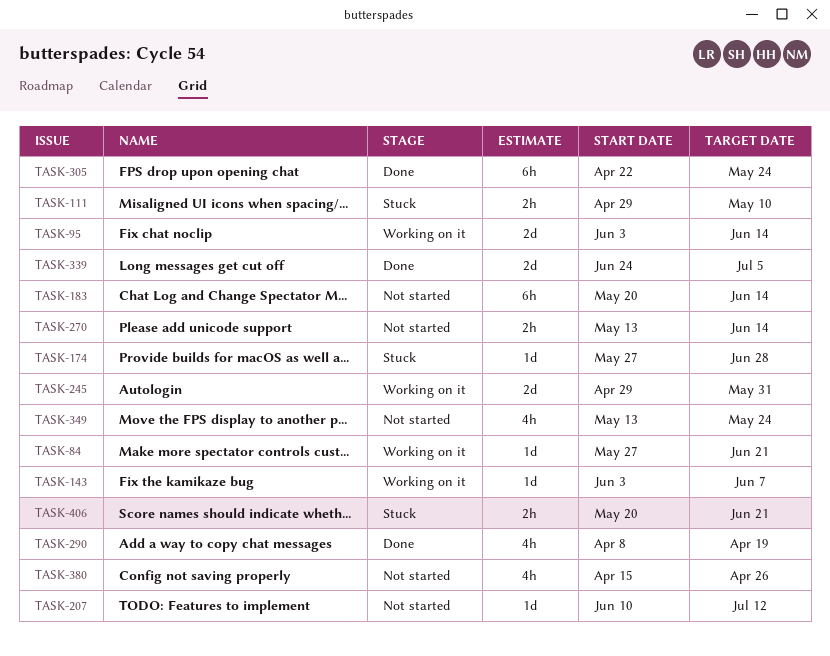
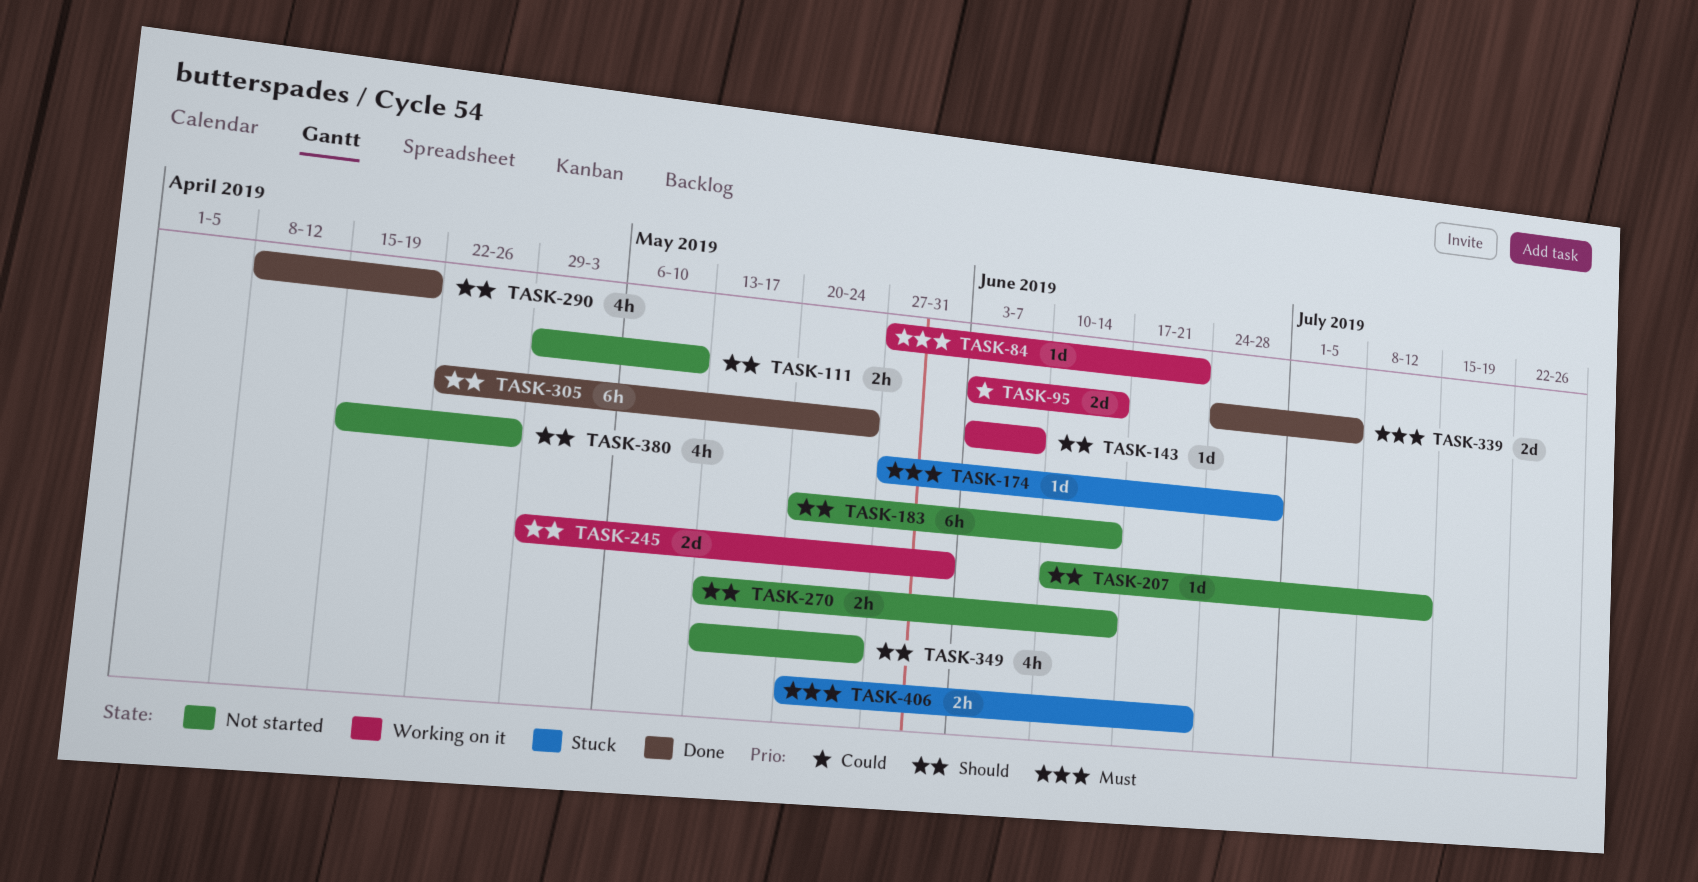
TASK-111, status: Stuck -> Not started

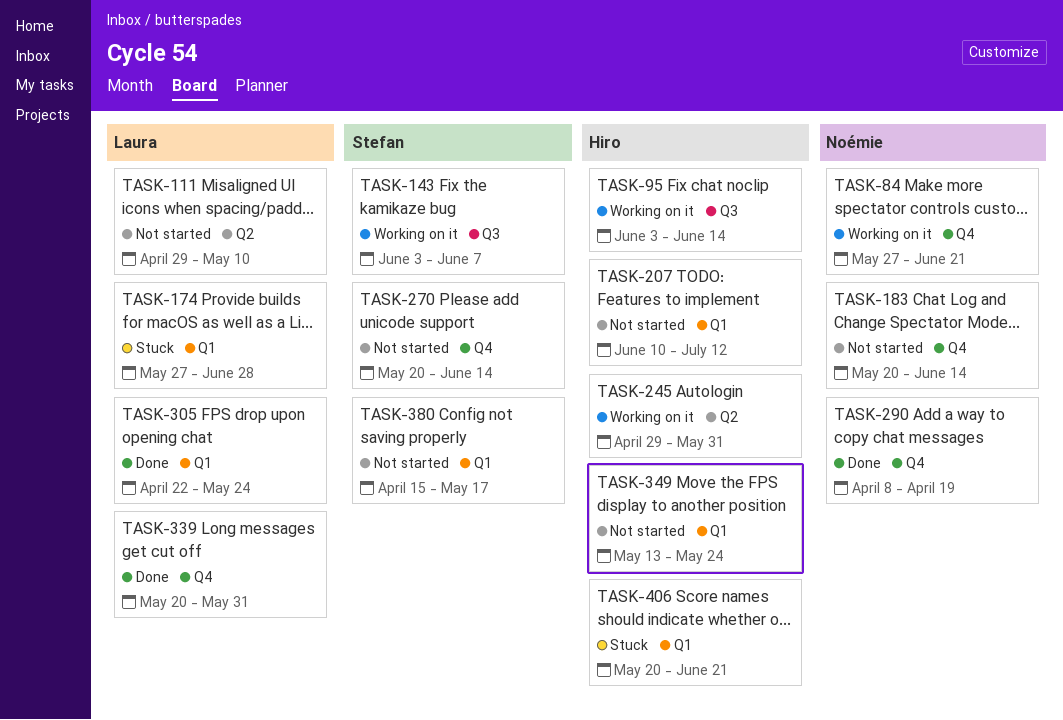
TASK-270, start: May 13 -> May 20
TASK-339, start: Jun 24 -> May 20
TASK-339, due: Jul 5 -> May 31
TASK-380, due: Apr 26 -> May 17

